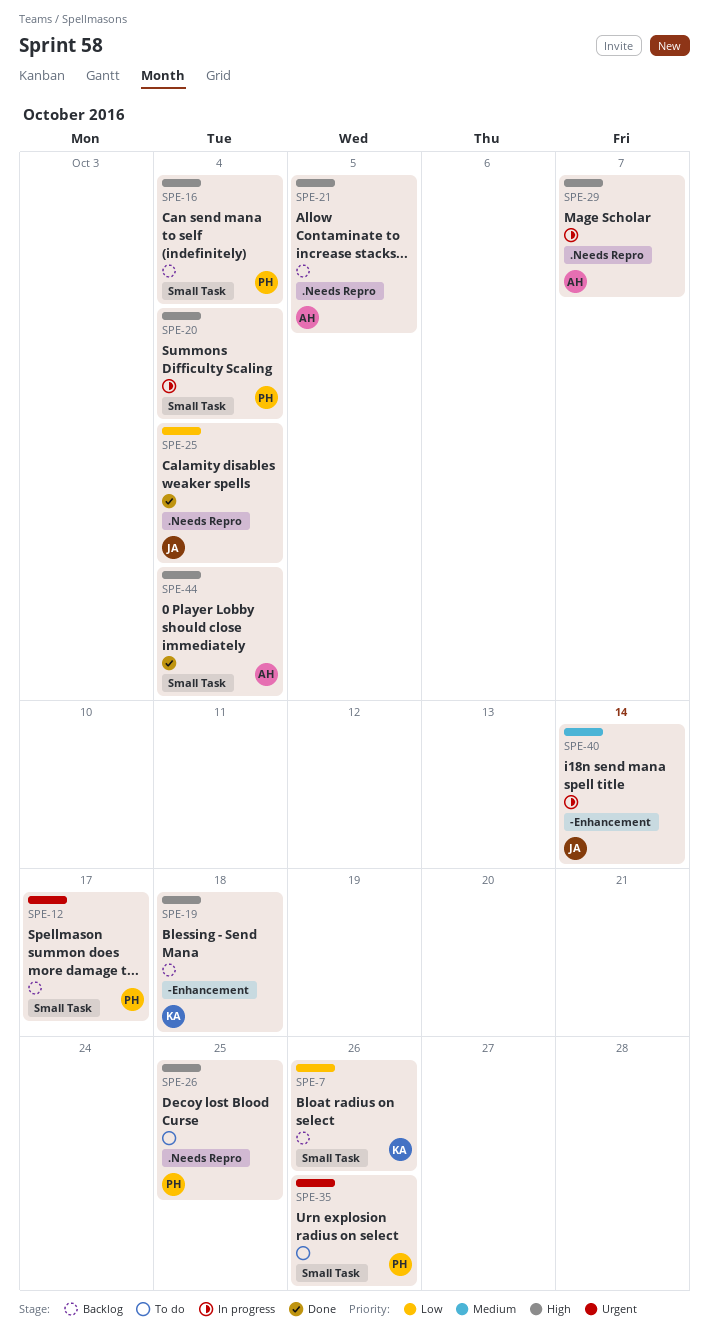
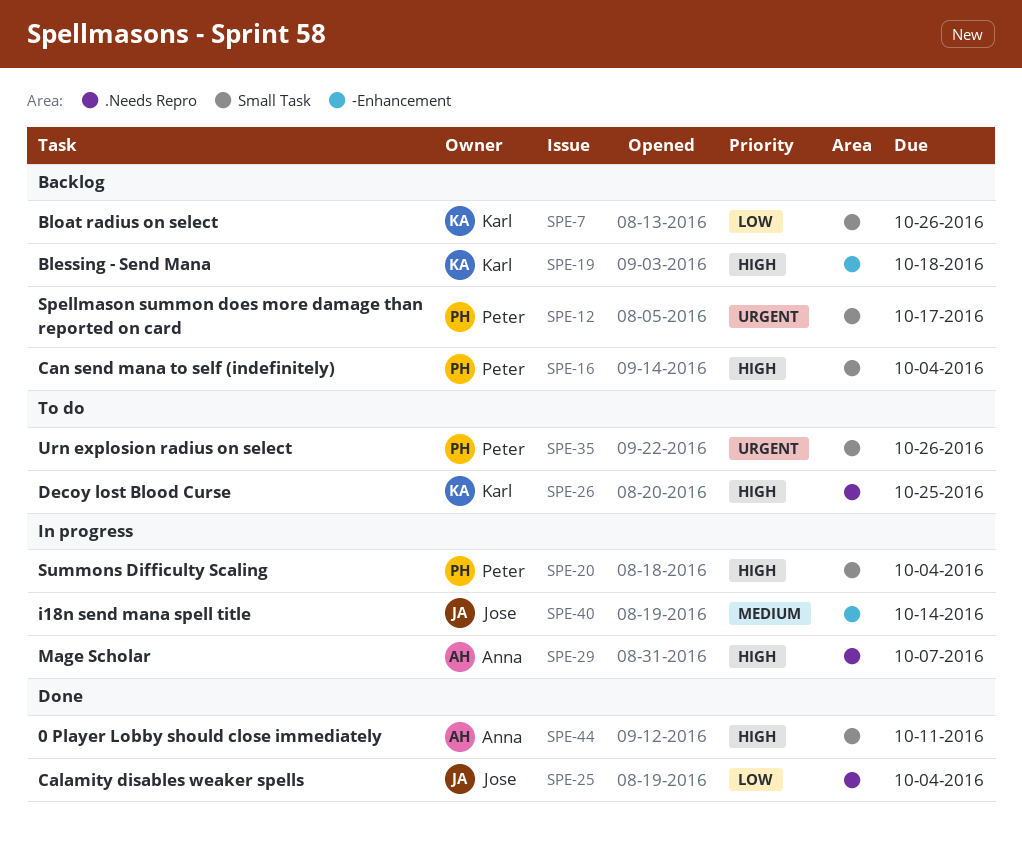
SPE-21: present -> none
SPE-26, owner: Peter -> Karl
SPE-44, due: Oct 4 -> Oct 11

